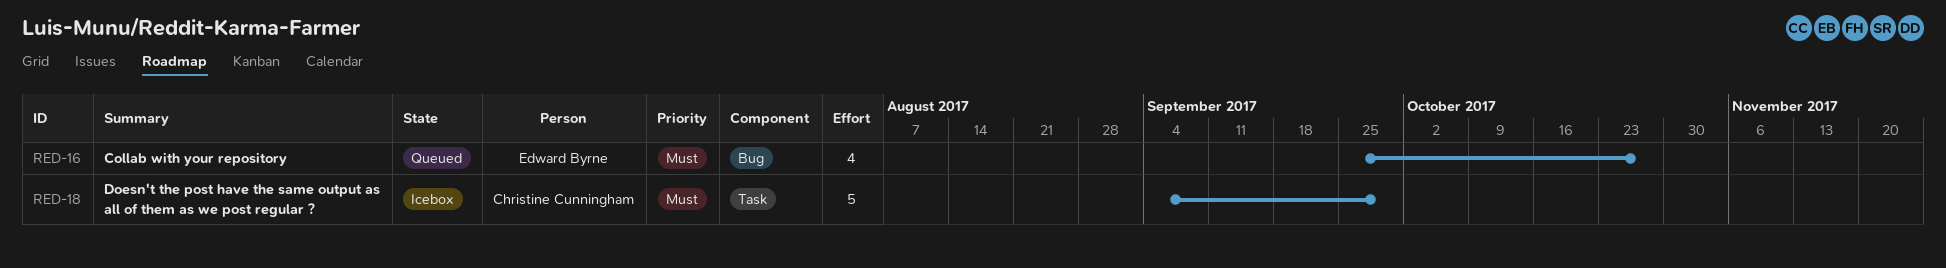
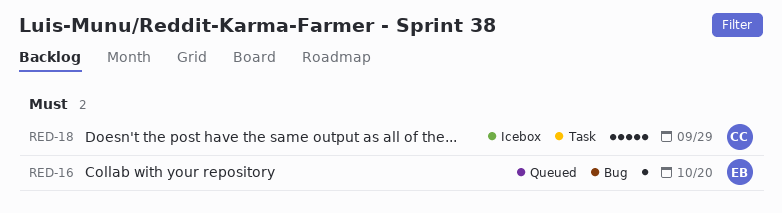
RED-16, estimate: 4 -> 1
RED-16, due: Oct 27 -> Oct 20

